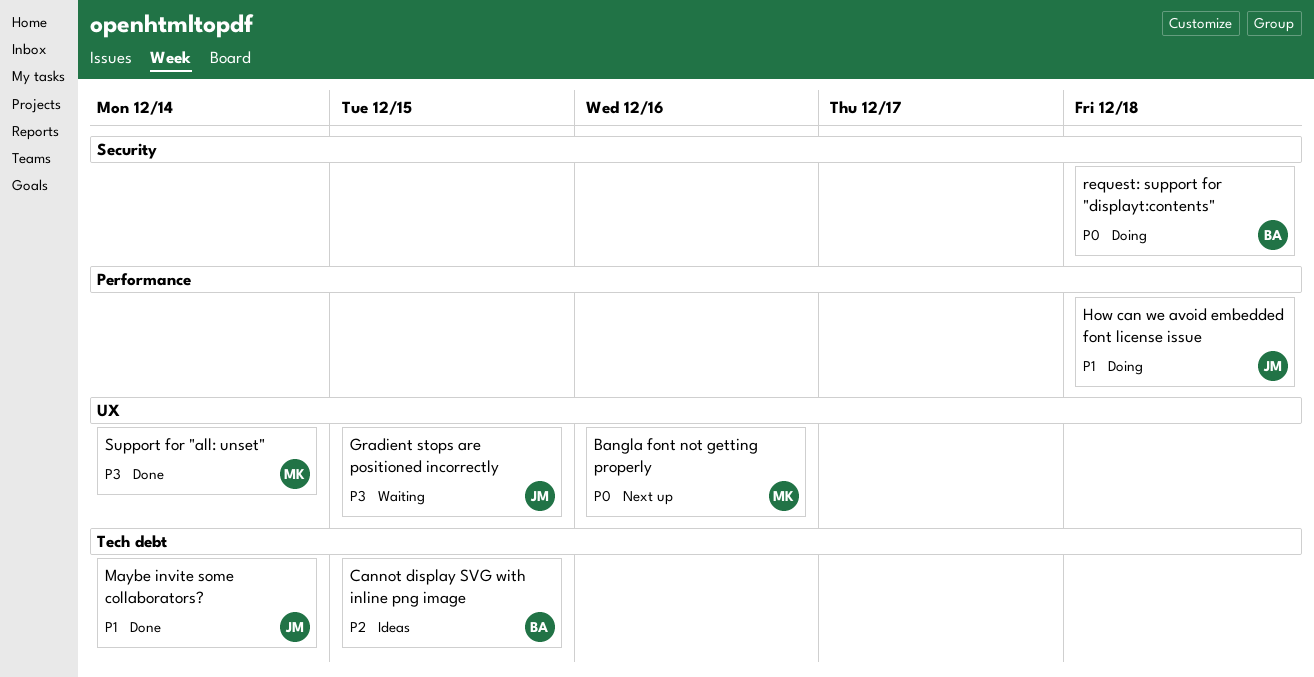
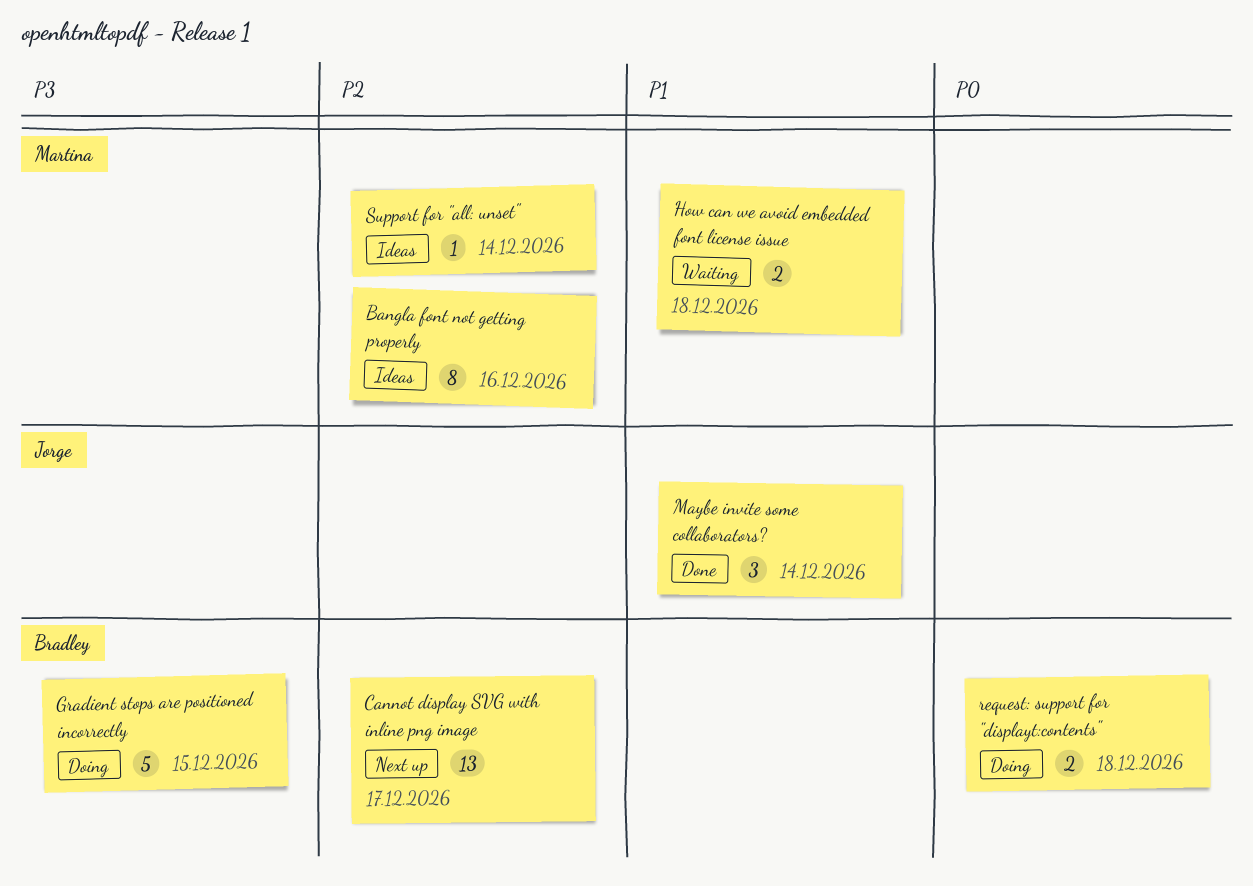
Bangla font not getting properly, status: Next up -> Ideas
Bangla font not getting properly, priority: P0 -> P2
Cannot display SVG with inline png image, status: Ideas -> Next up
Cannot display SVG with inline png image, due: Dec 15 -> Dec 17
Gradient stops are positioned incorrectly, status: Waiting -> Doing
Gradient stops are positioned incorrectly, owner: Jorge -> Bradley
How can we avoid embedded font license issue, status: Doing -> Waiting
How can we avoid embedded font license issue, owner: Jorge -> Martina
Support for "all: unset", status: Done -> Ideas
Support for "all: unset", priority: P3 -> P2

